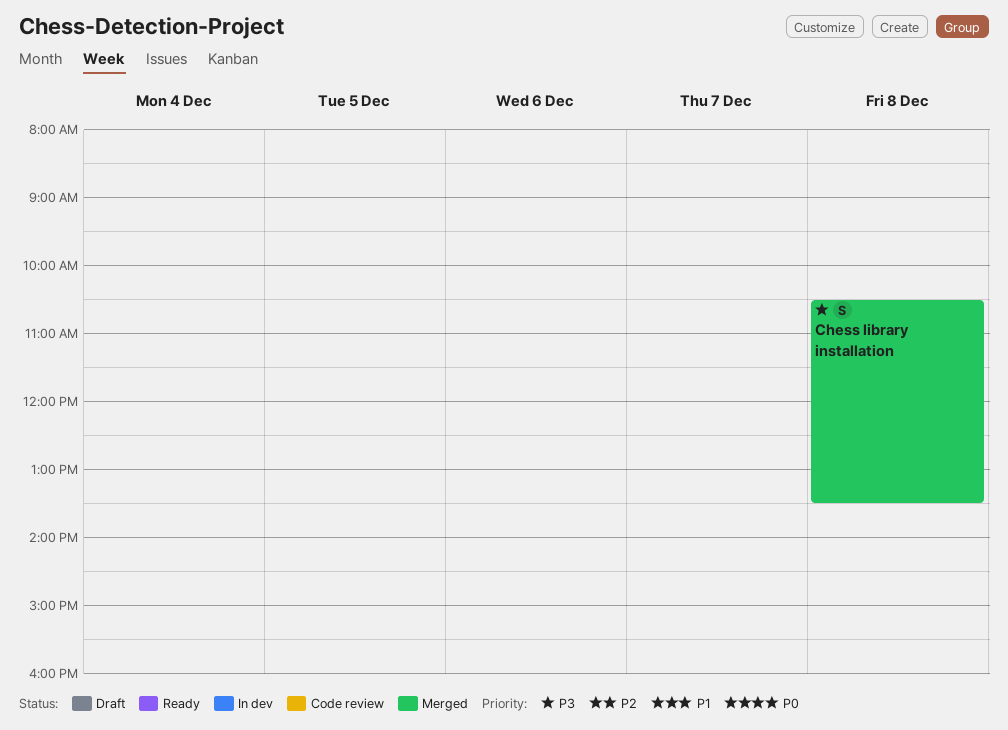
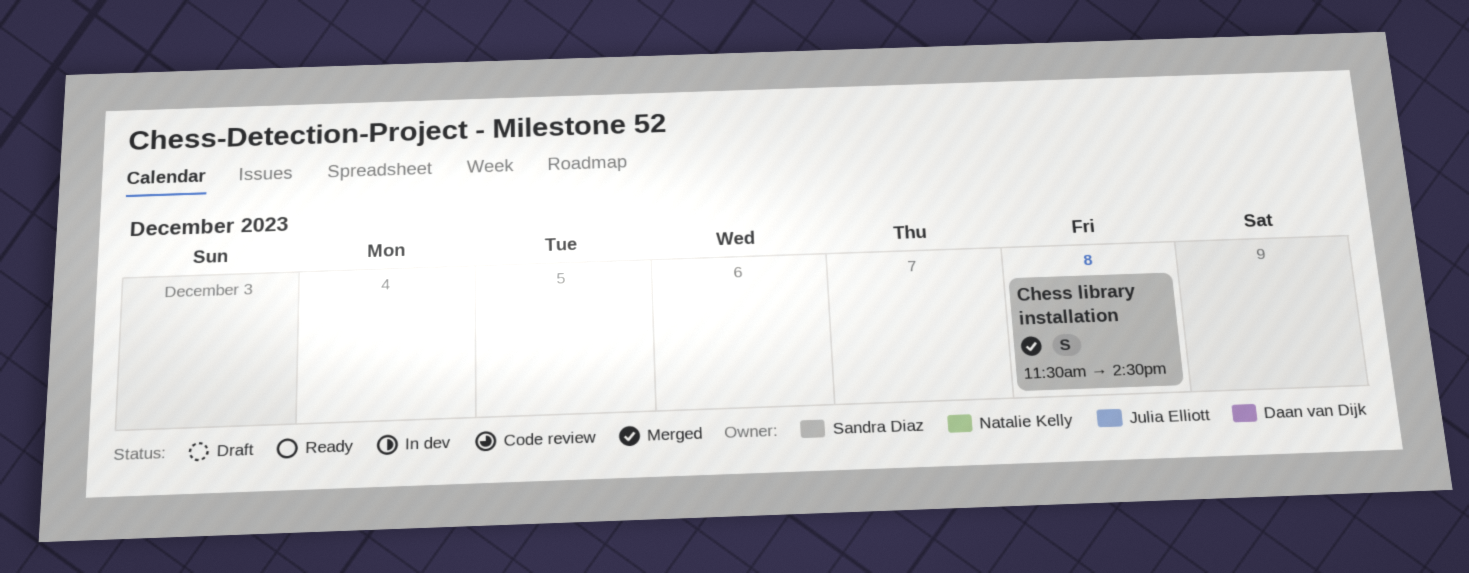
Chess library installation, begins: 10:30 -> 11:30
Chess library installation, ends: 13:30 -> 14:30

